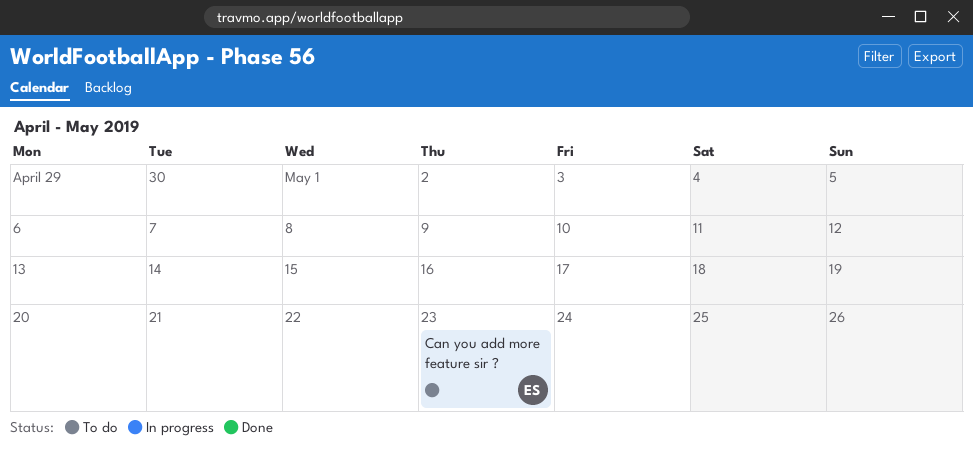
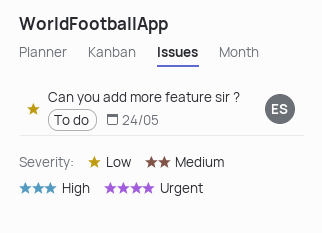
Can you add more feature sir ?, due: May 23 -> May 24

